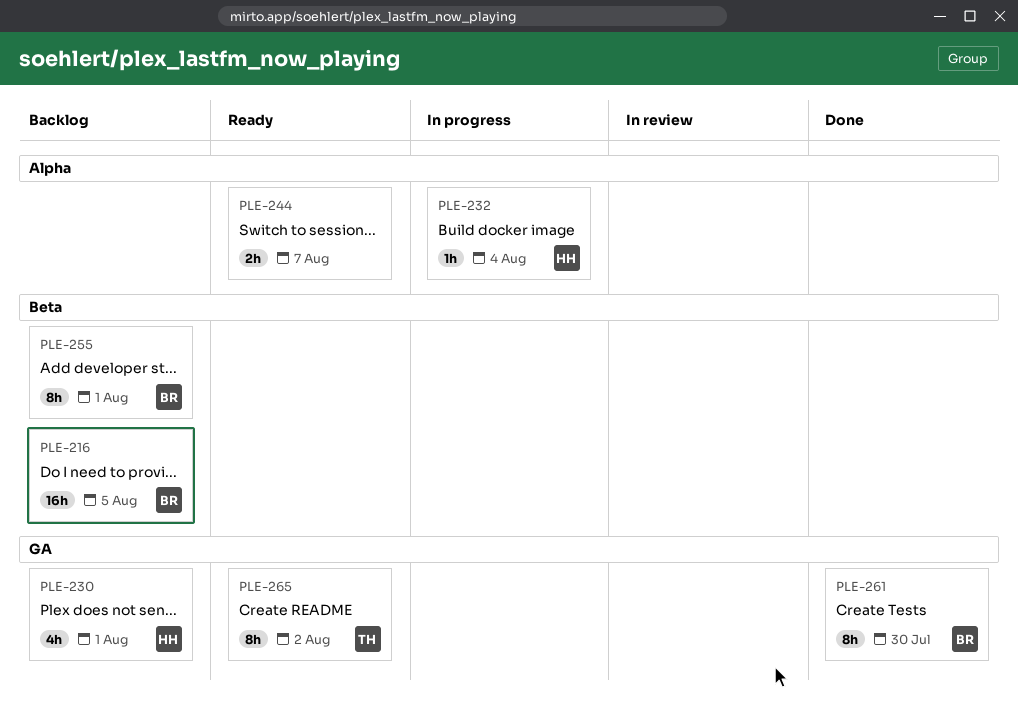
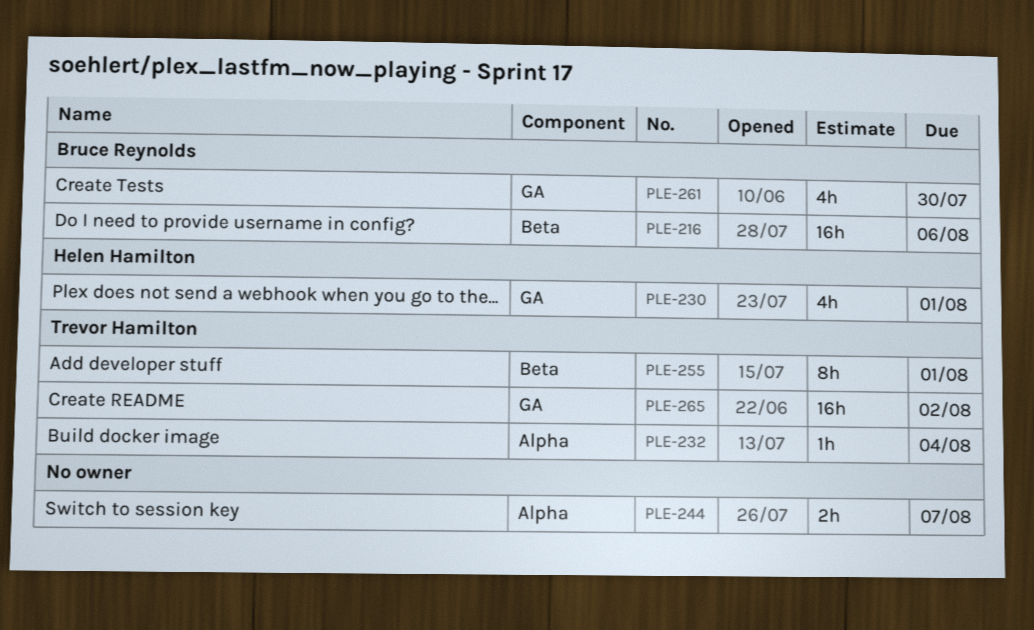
PLE-216, due: Aug 5 -> Aug 6
PLE-232, owner: Helen Hamilton -> Trevor Hamilton
PLE-255, owner: Bruce Reynolds -> Trevor Hamilton
PLE-261, estimate: 8h -> 4h
PLE-265, estimate: 8h -> 16h

